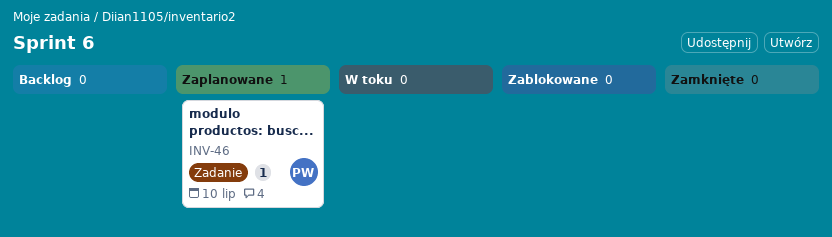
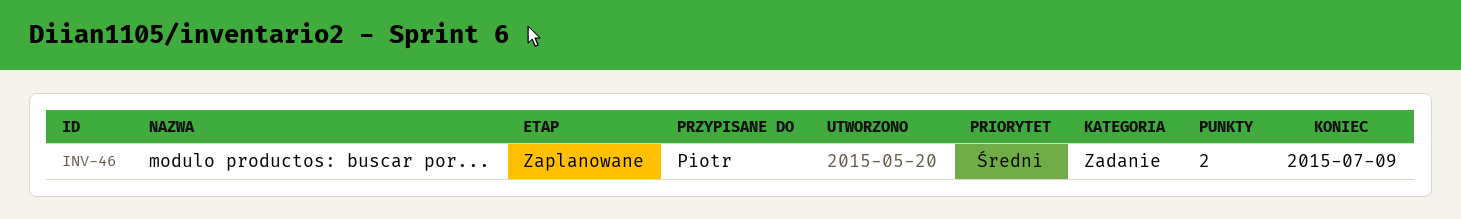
INV-46, estimate: 1 -> 2
INV-46, due: Jul 10 -> Jul 9

